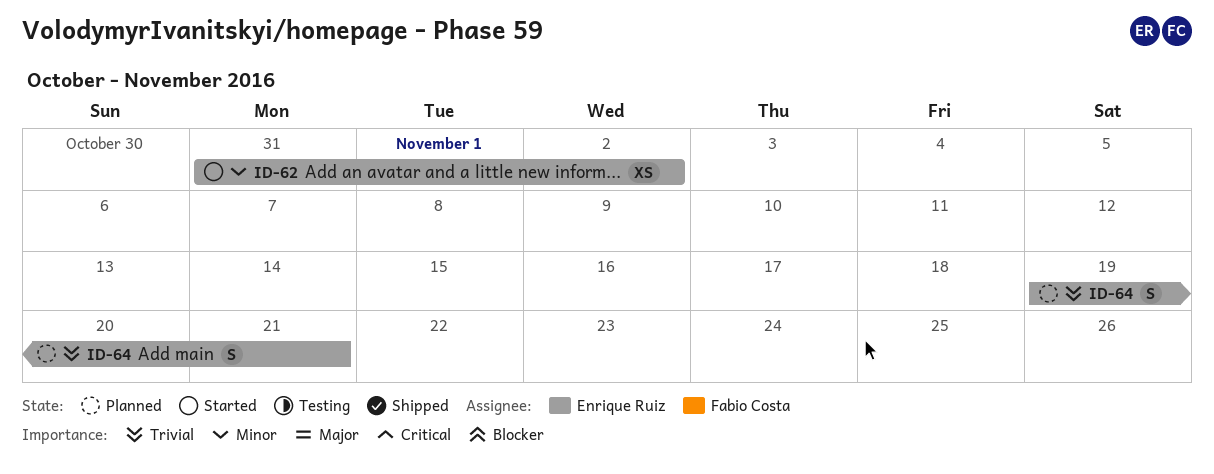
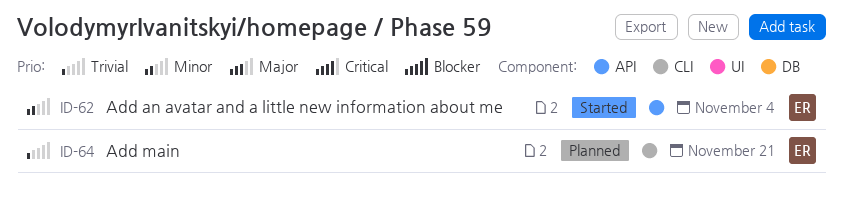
ID-62, due: Nov 2 -> Nov 4

